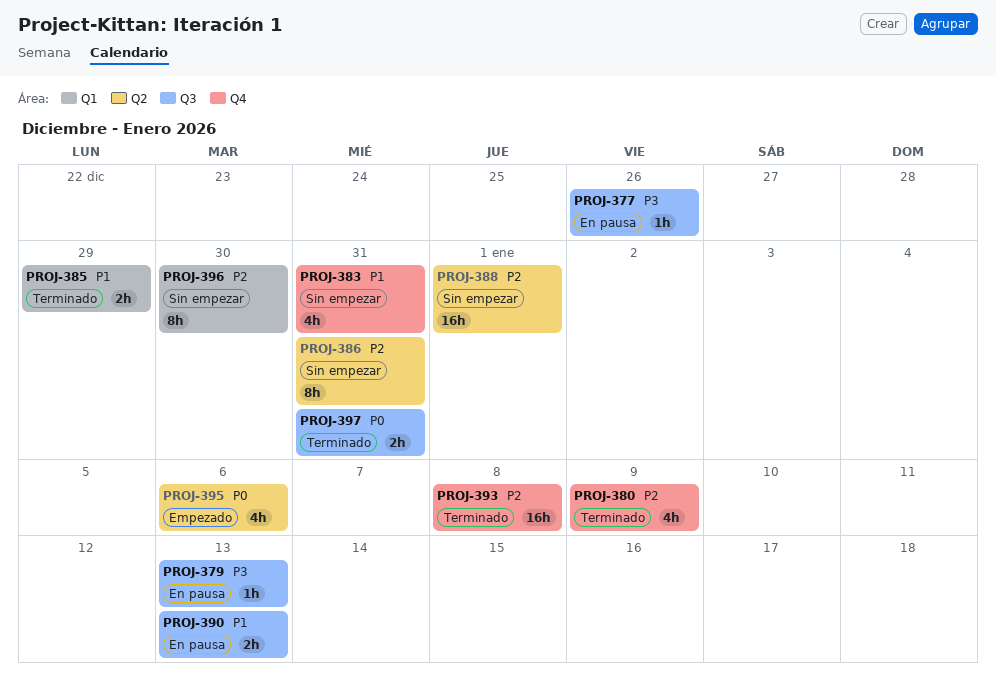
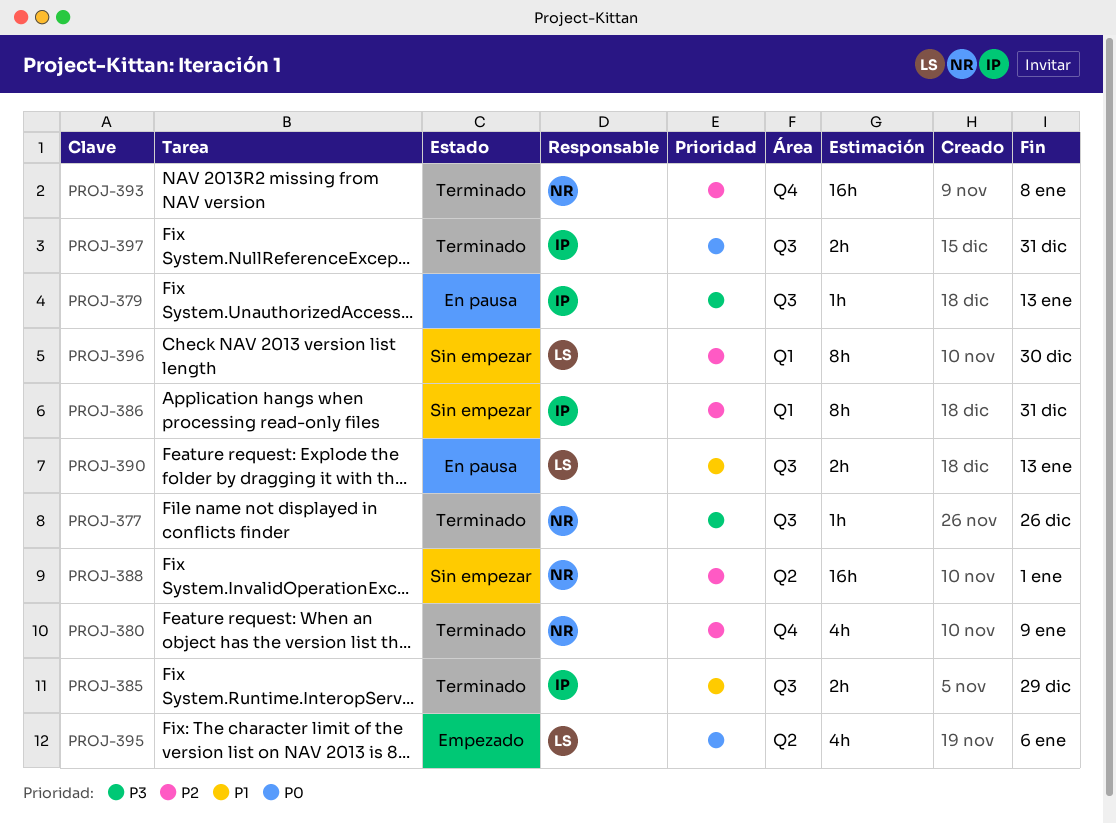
PROJ-377, status: En pausa -> Terminado
PROJ-383: present -> none
PROJ-385, label: Q1 -> Q3
PROJ-386, label: Q2 -> Q1

